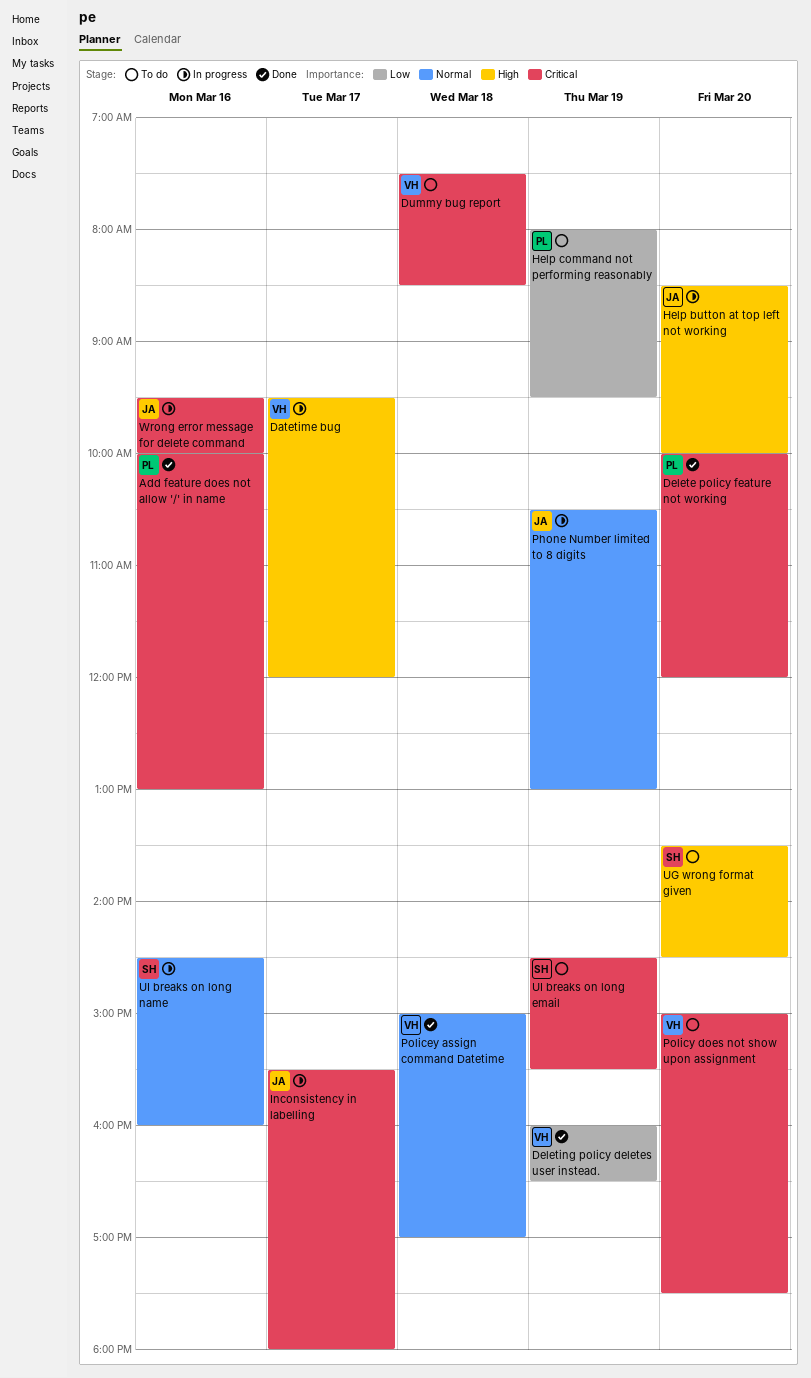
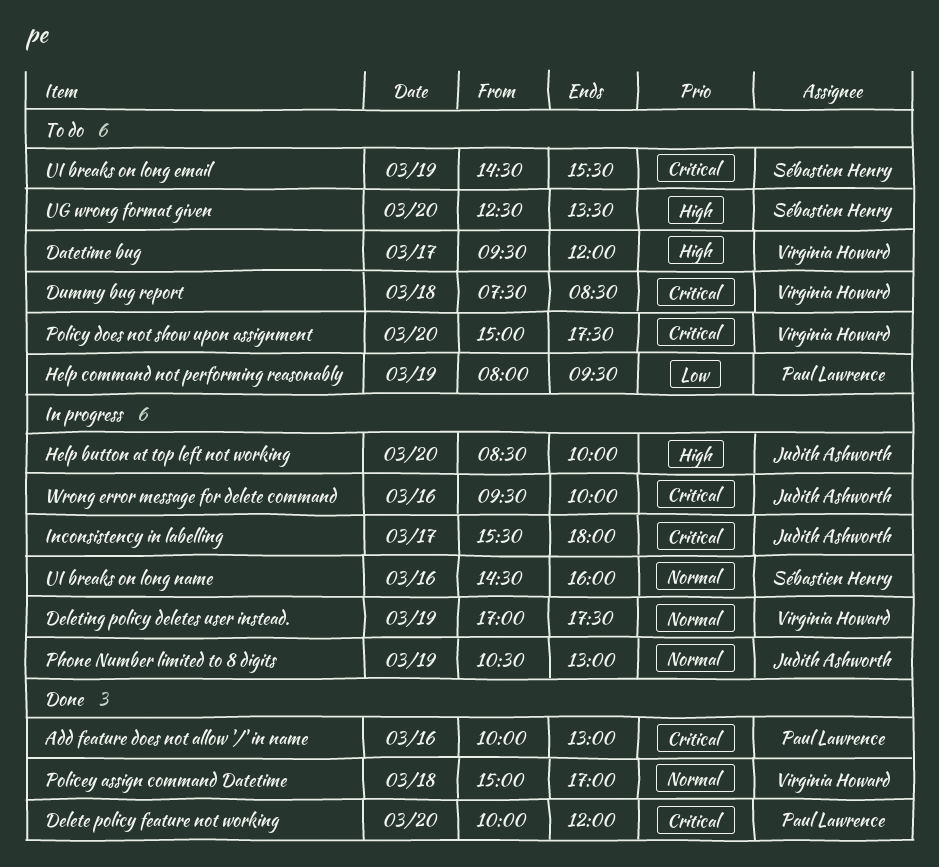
Datetime bug, status: In progress -> To do
Deleting policy deletes user instead., status: Done -> In progress
Deleting policy deletes user instead., priority: Low -> Normal
Deleting policy deletes user instead., begins: 16:00 -> 17:00
Deleting policy deletes user instead., ends: 16:30 -> 17:30
UG wrong format given, begins: 13:30 -> 12:30
UG wrong format given, ends: 14:30 -> 13:30

